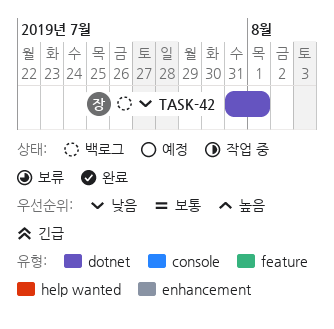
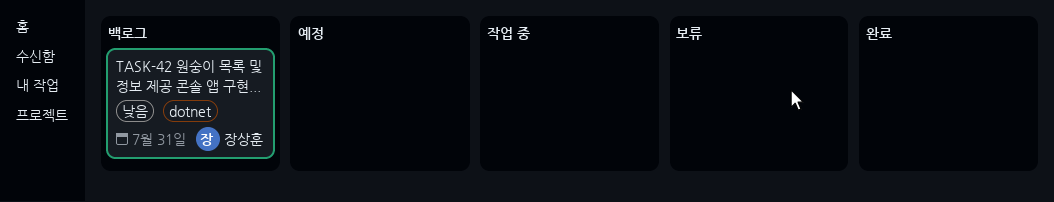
TASK-42, due: Aug 1 -> Jul 31

